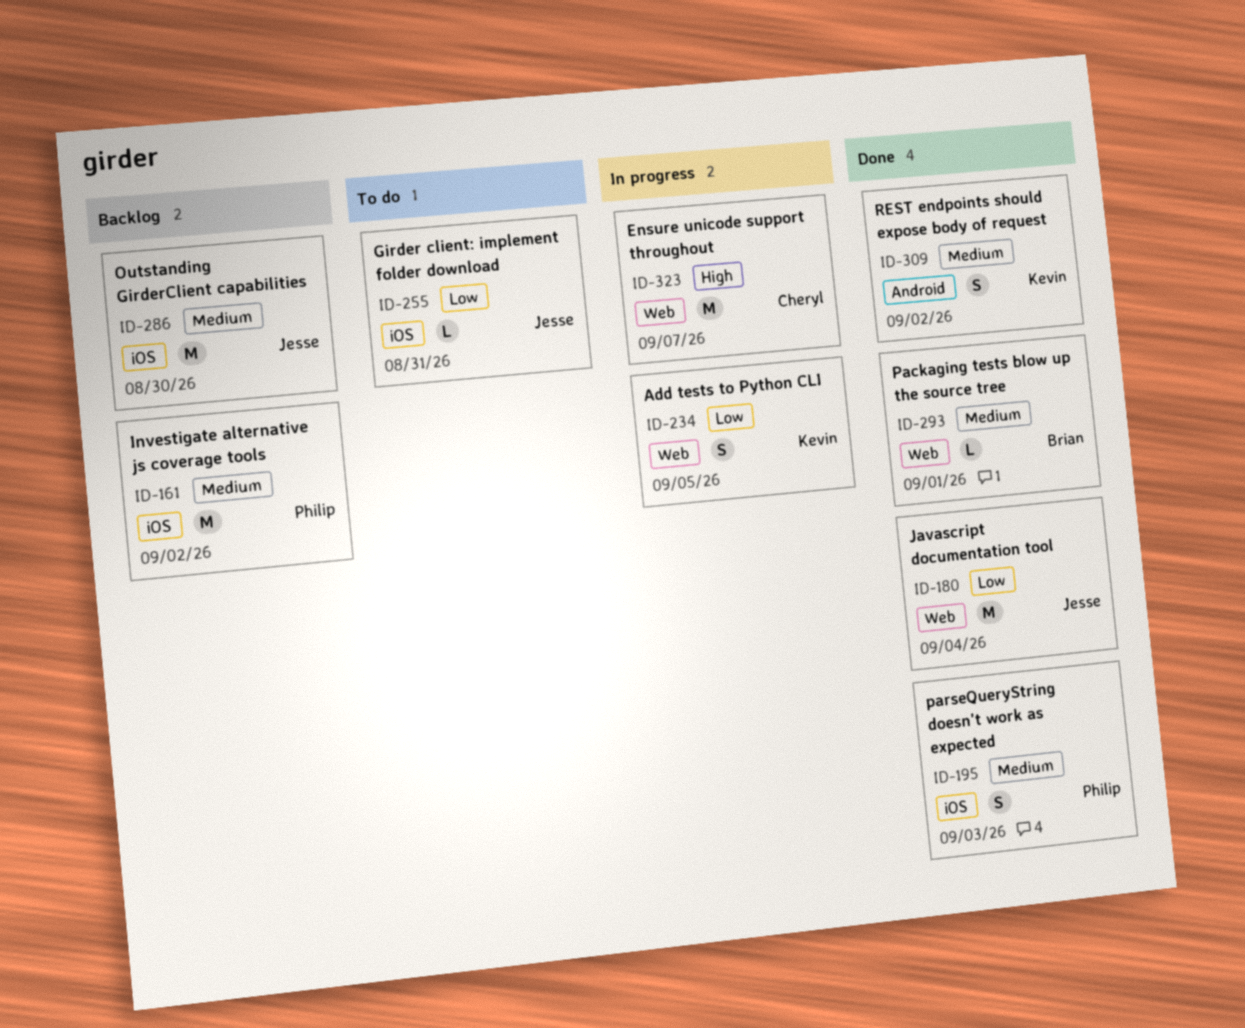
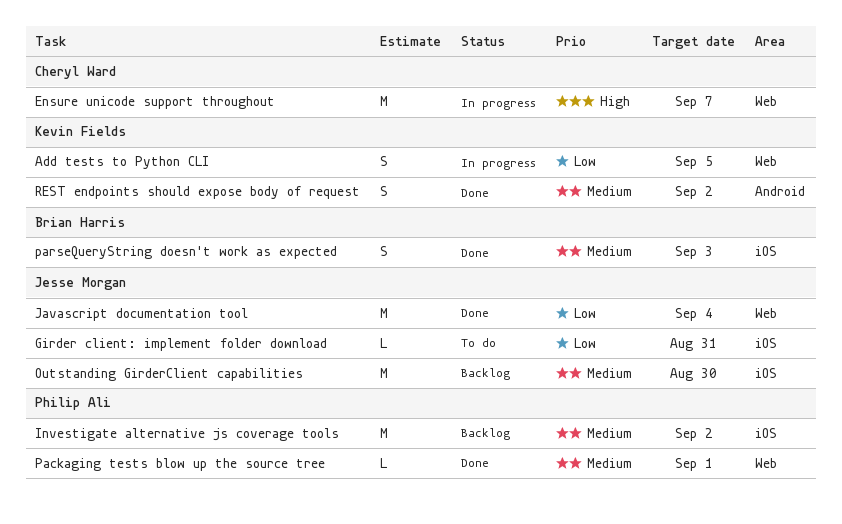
Packaging tests blow up the source tree, owner: Brian Harris -> Philip Ali
parseQueryString doesn't work as expected, owner: Philip Ali -> Brian Harris

